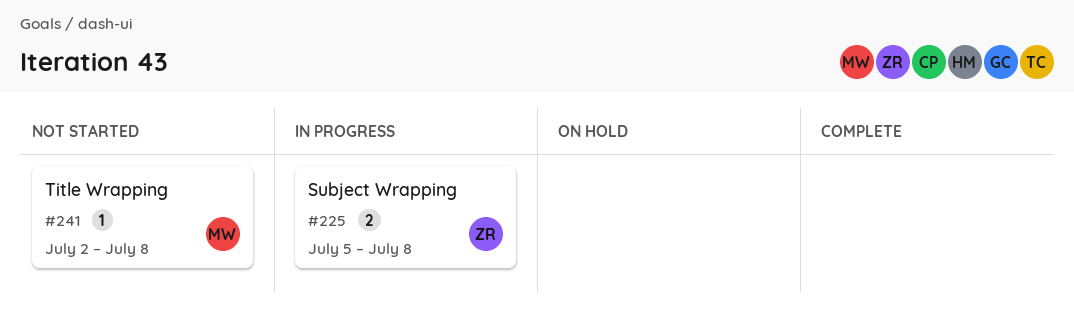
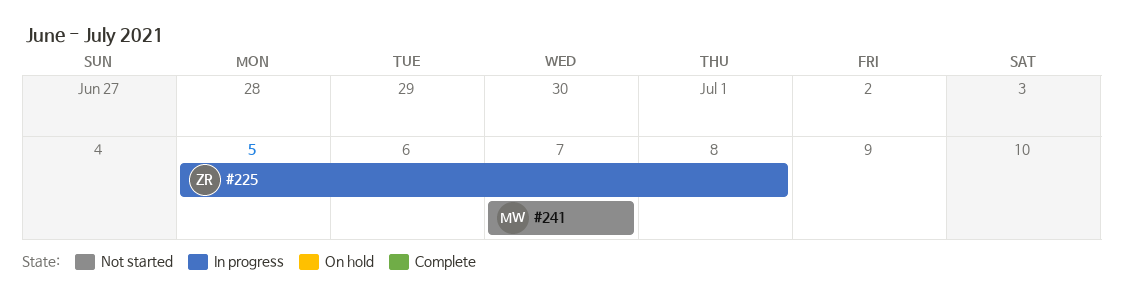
#241, start: Jul 2 -> Jul 7
#241, due: Jul 8 -> Jul 7

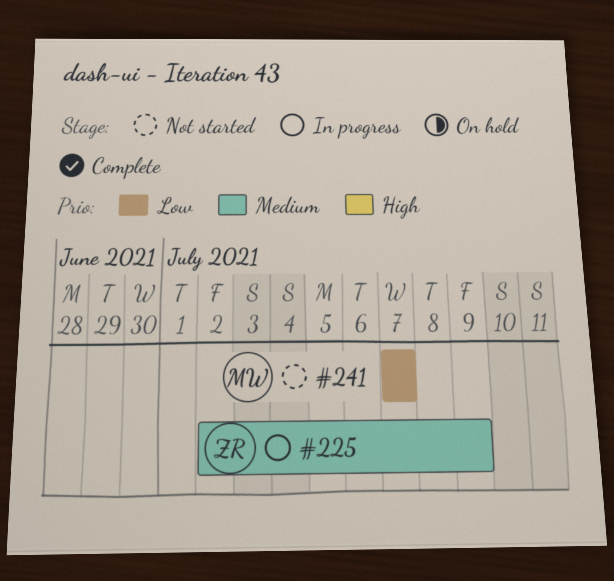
#225, start: Jul 5 -> Jul 2
#225, due: Jul 8 -> Jul 9

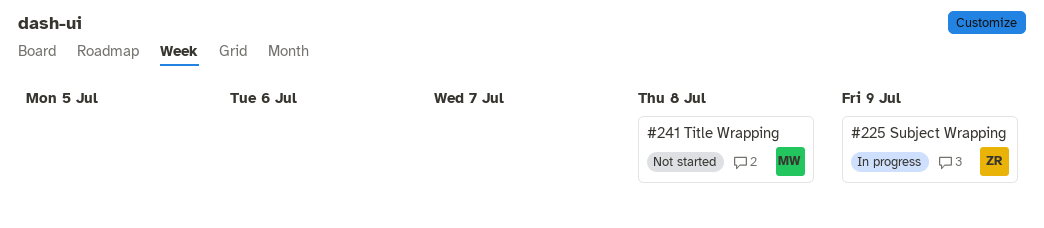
#241, due: Jul 7 -> Jul 8

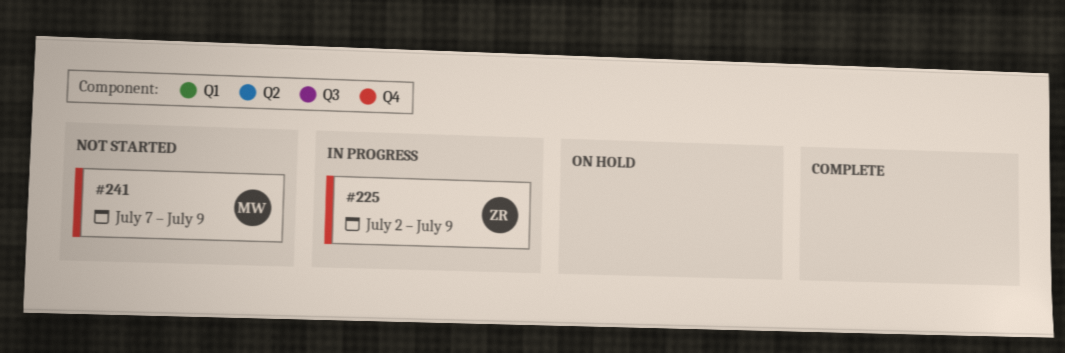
#241, due: Jul 8 -> Jul 9

